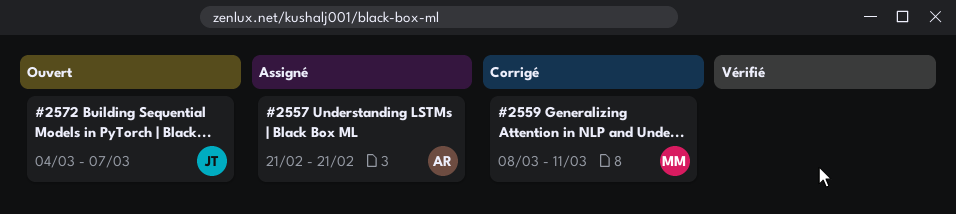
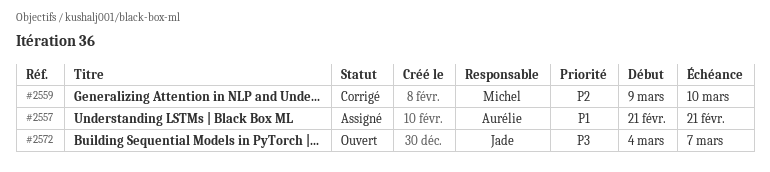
#2559, start: Mar 8 -> Mar 9
#2559, due: Mar 11 -> Mar 10

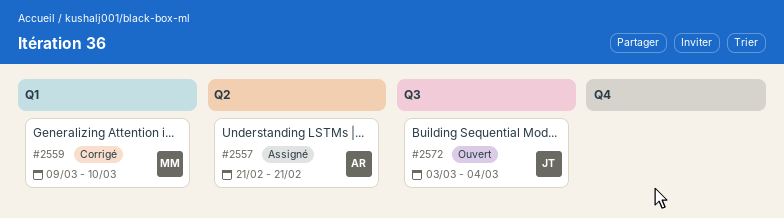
#2572, start: Mar 4 -> Mar 3
#2572, due: Mar 7 -> Mar 4

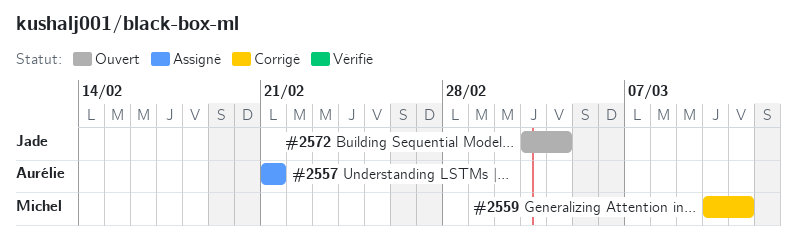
#2559, start: Mar 9 -> Mar 10
#2559, due: Mar 10 -> Mar 11

